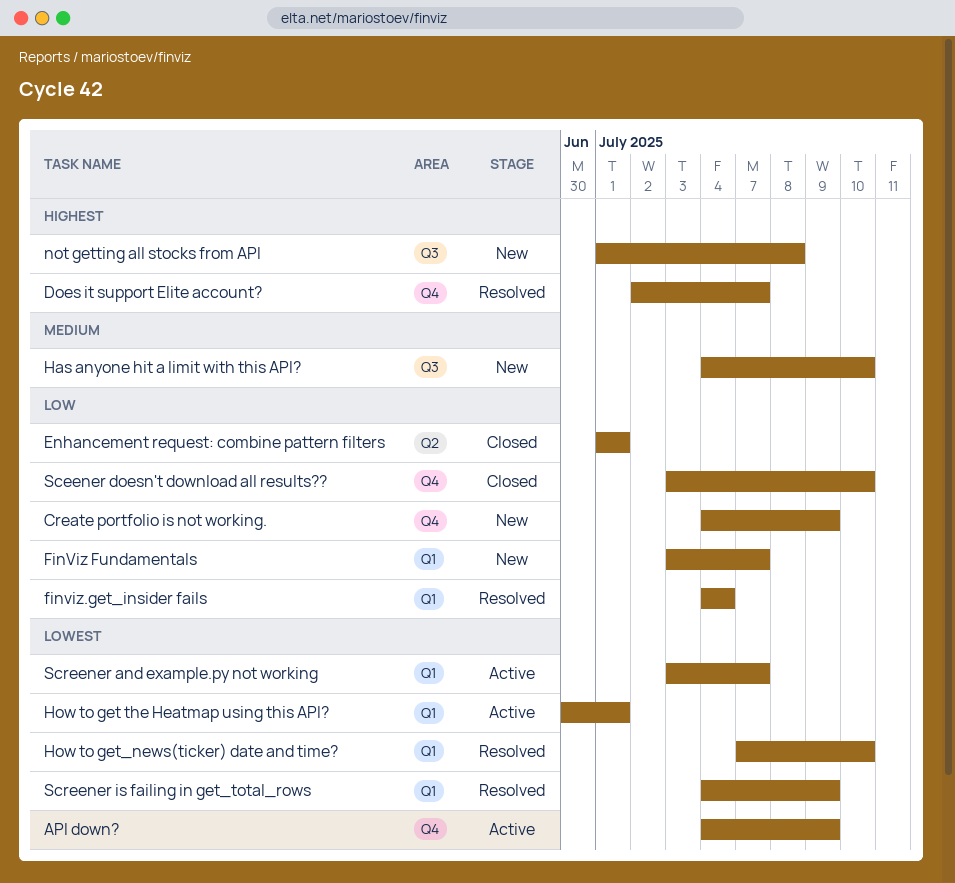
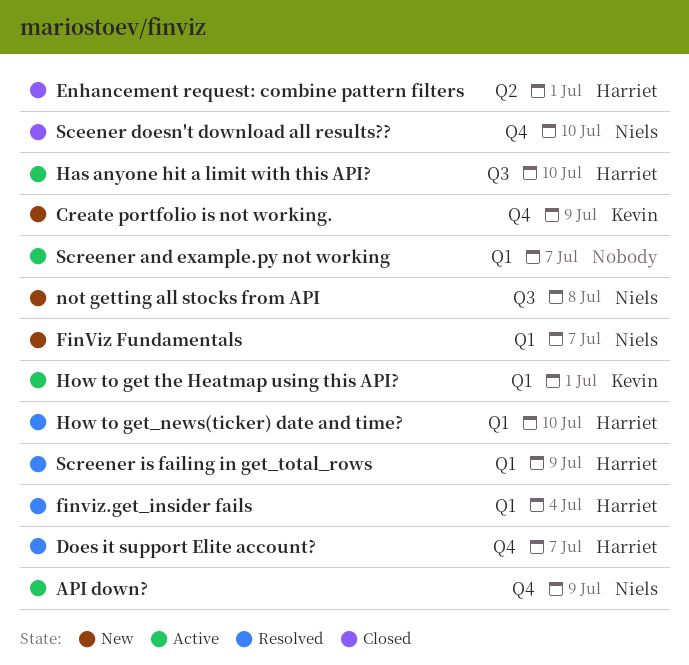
Has anyone hit a limit with this API?, status: New -> Active

